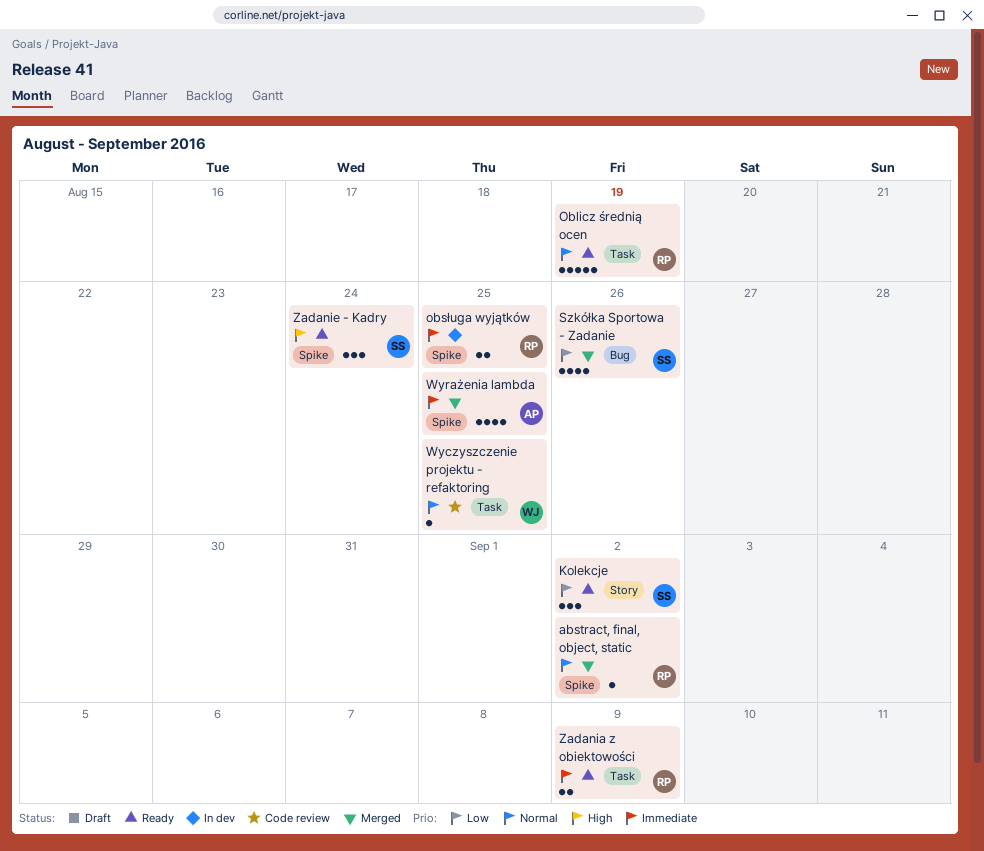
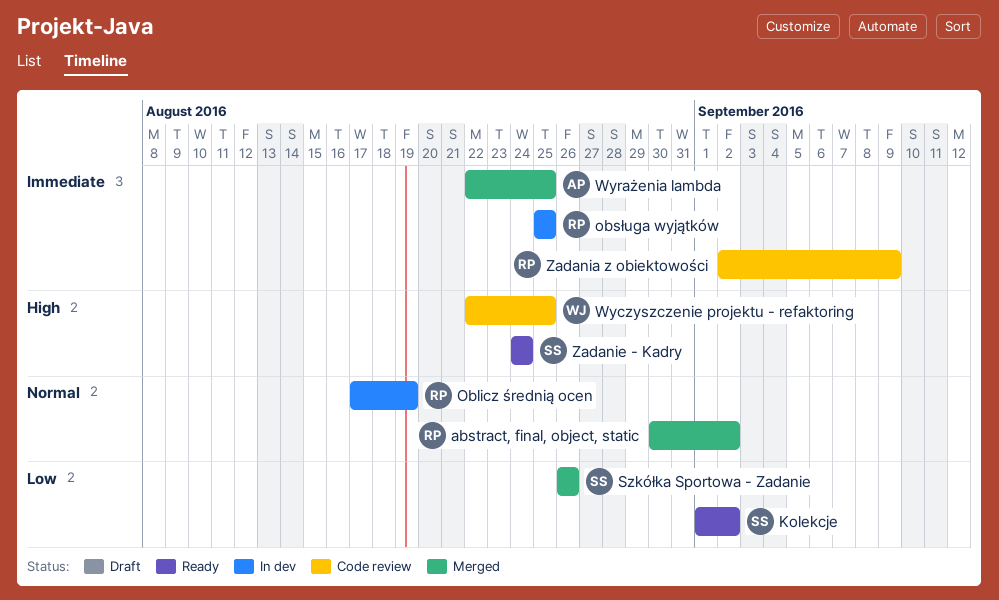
Oblicz średnią ocen, status: Ready -> In dev
Wyczyszczenie projektu - refaktoring, priority: Normal -> High
Zadania z obiektowości, status: Ready -> Code review

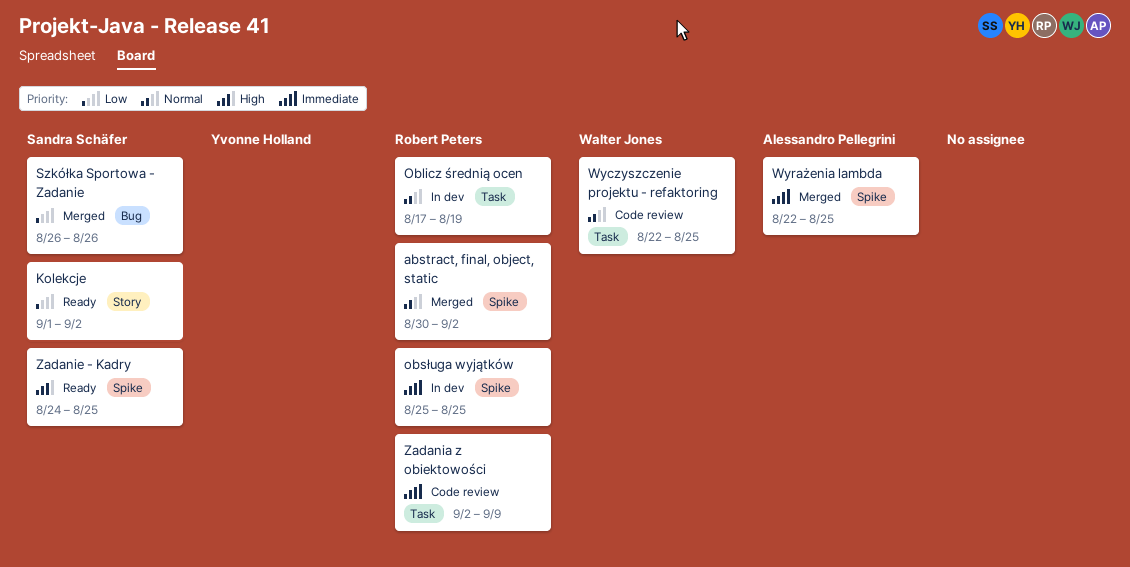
Wyczyszczenie projektu - refaktoring, priority: High -> Normal
Zadanie - Kadry, due: Aug 24 -> Aug 25

